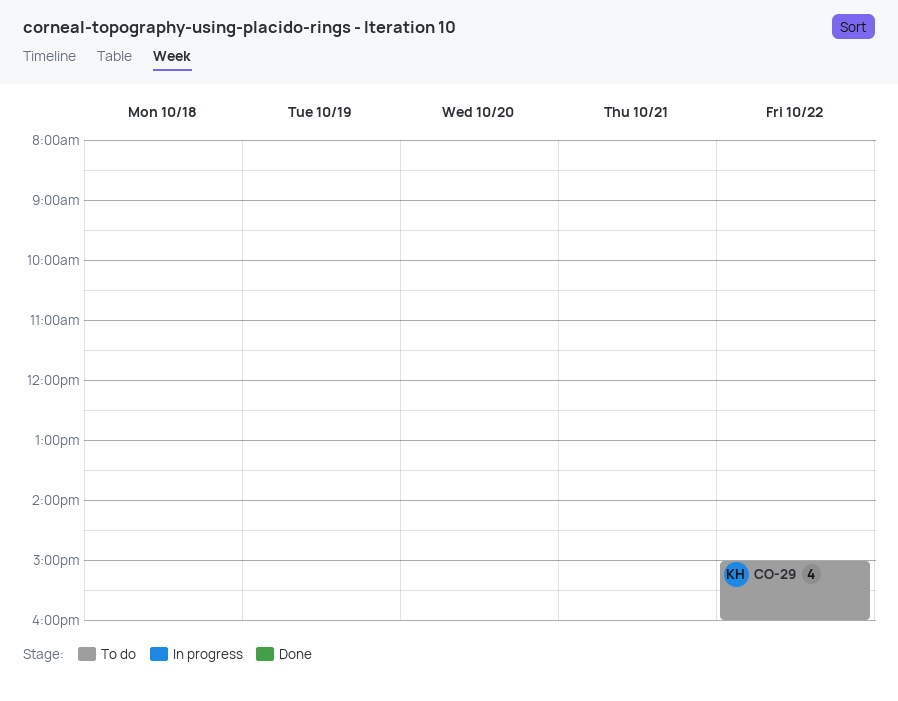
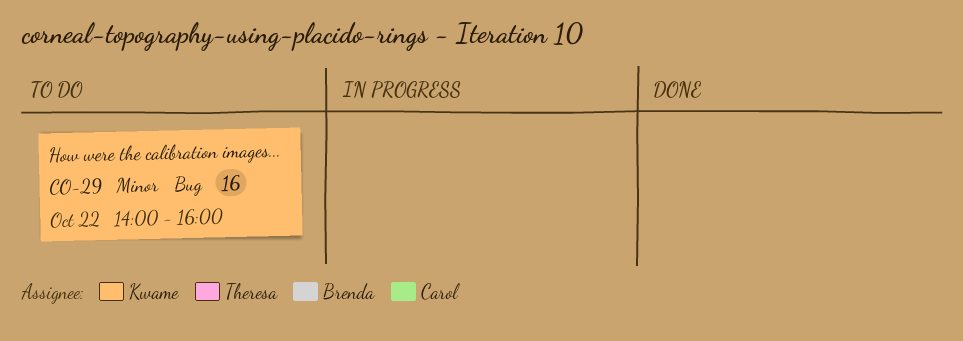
CO-29, estimate: 4 -> 16
CO-29, begins: 15:00 -> 14:00

